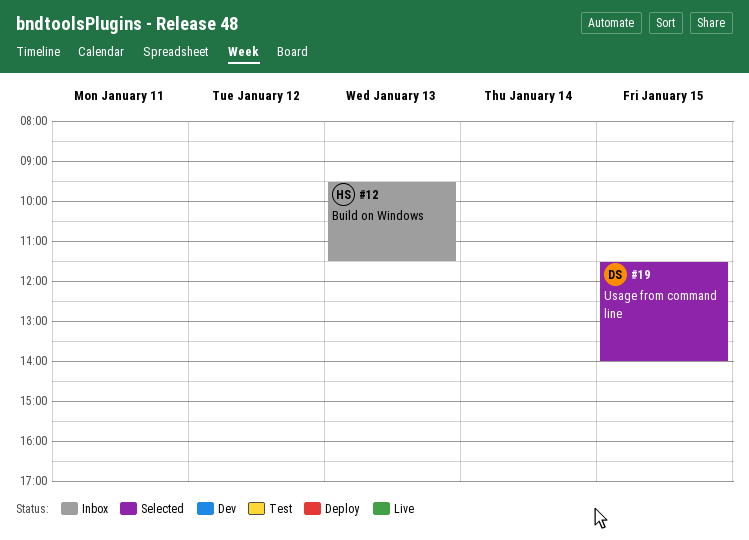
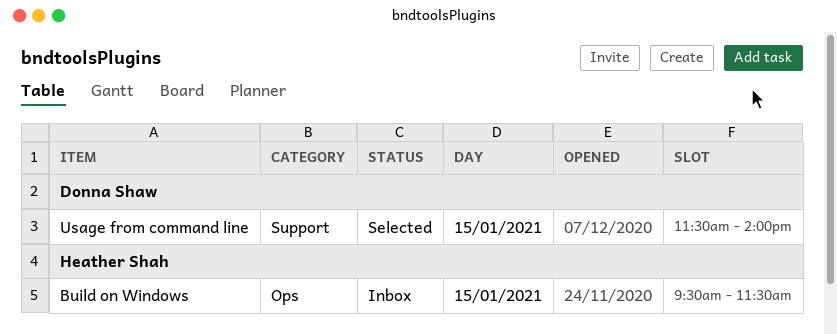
Build on Windows, day: Jan 13 -> Jan 15

